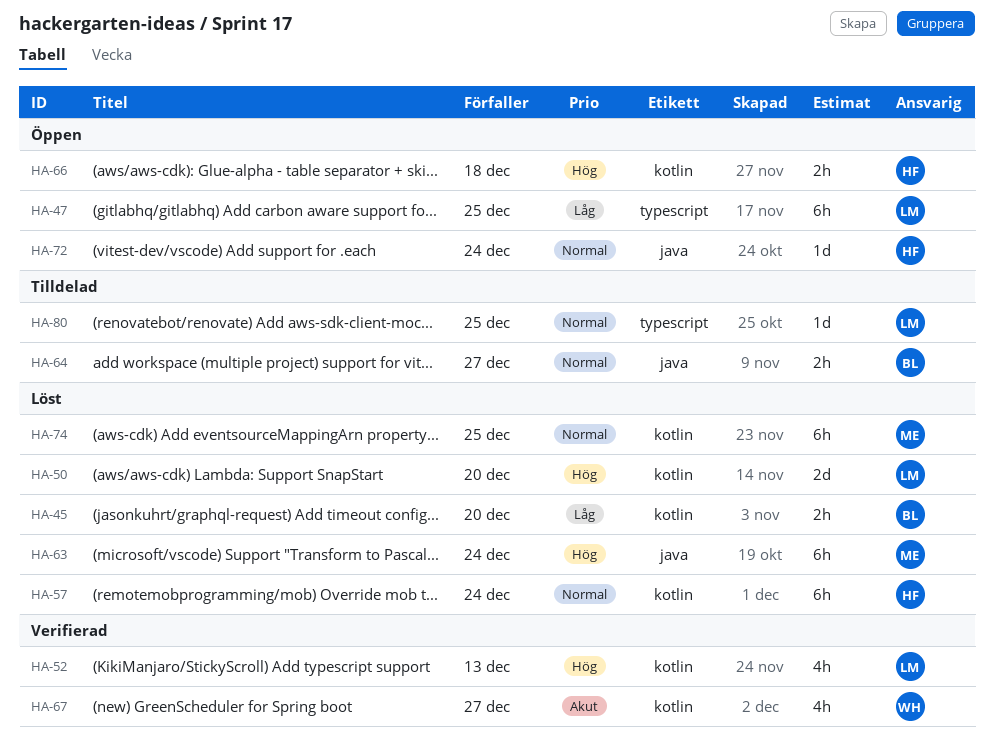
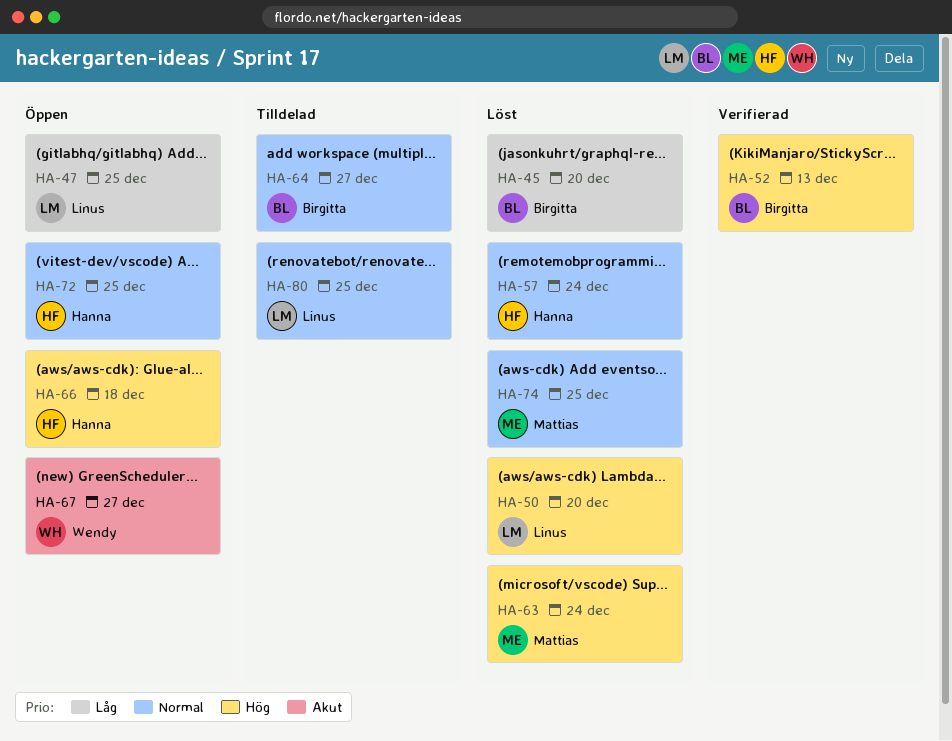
HA-52, owner: Linus -> Birgitta
HA-67, status: Verifierad -> Öppen
HA-72, due: Dec 24 -> Dec 25

